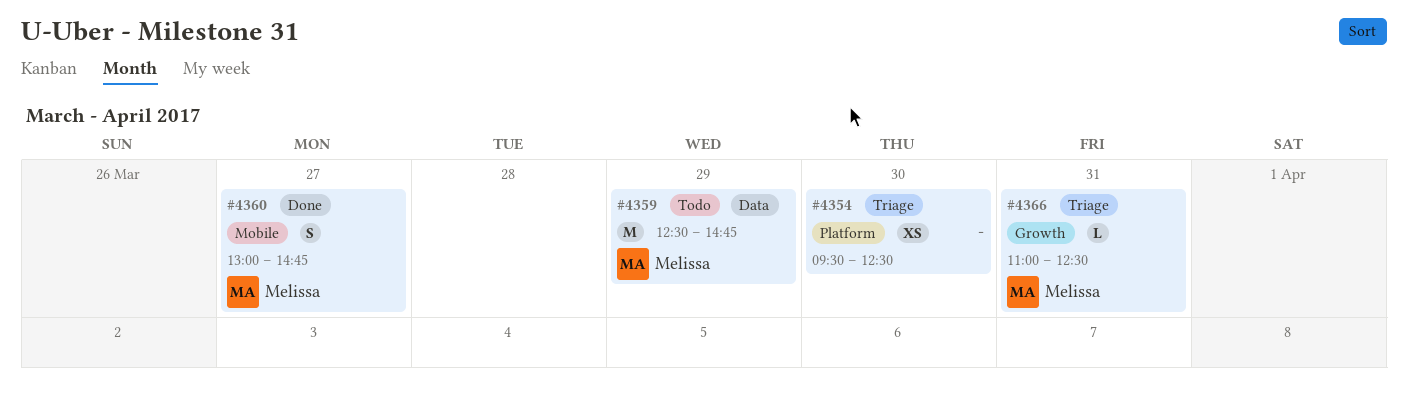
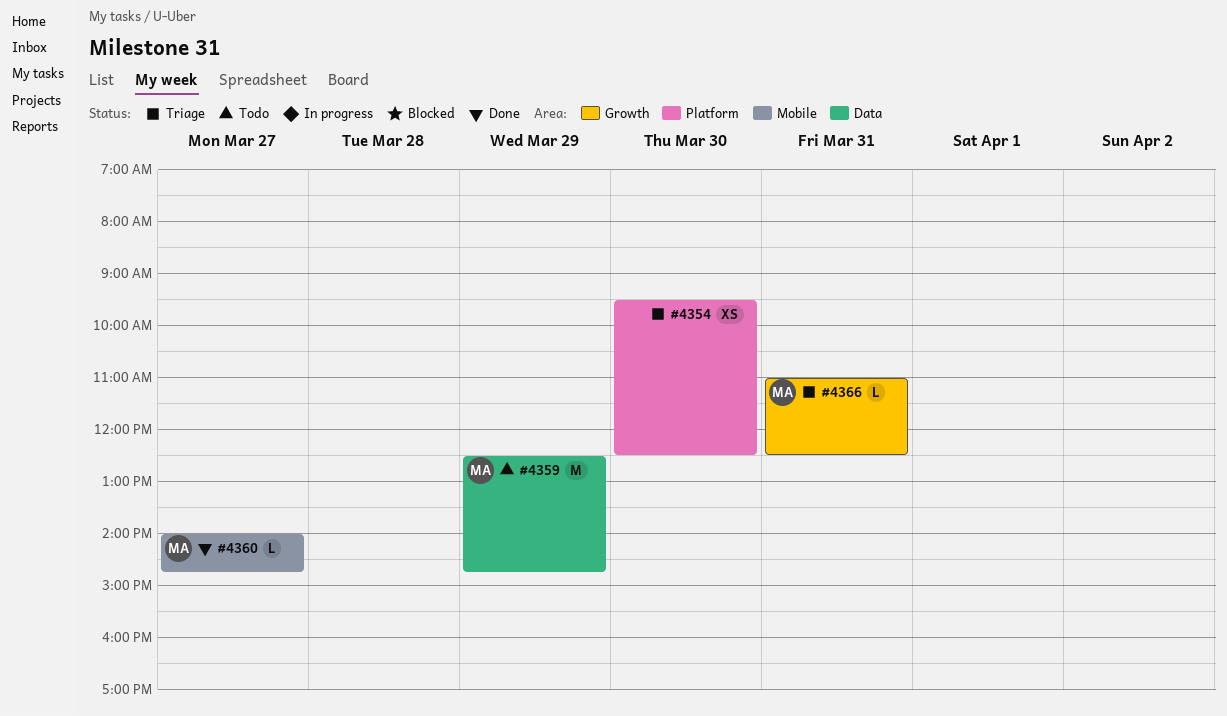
#4360, estimate: S -> L
#4360, begins: 13:00 -> 14:00

